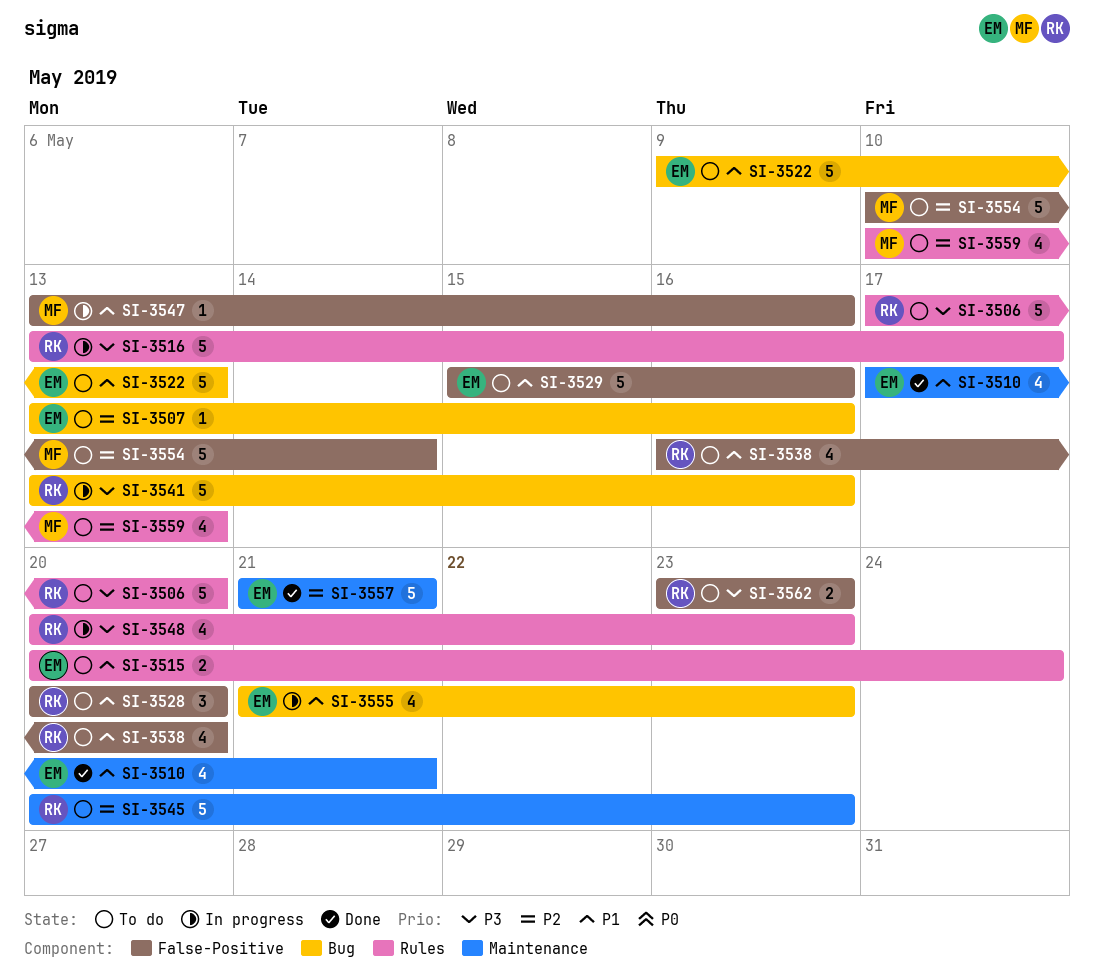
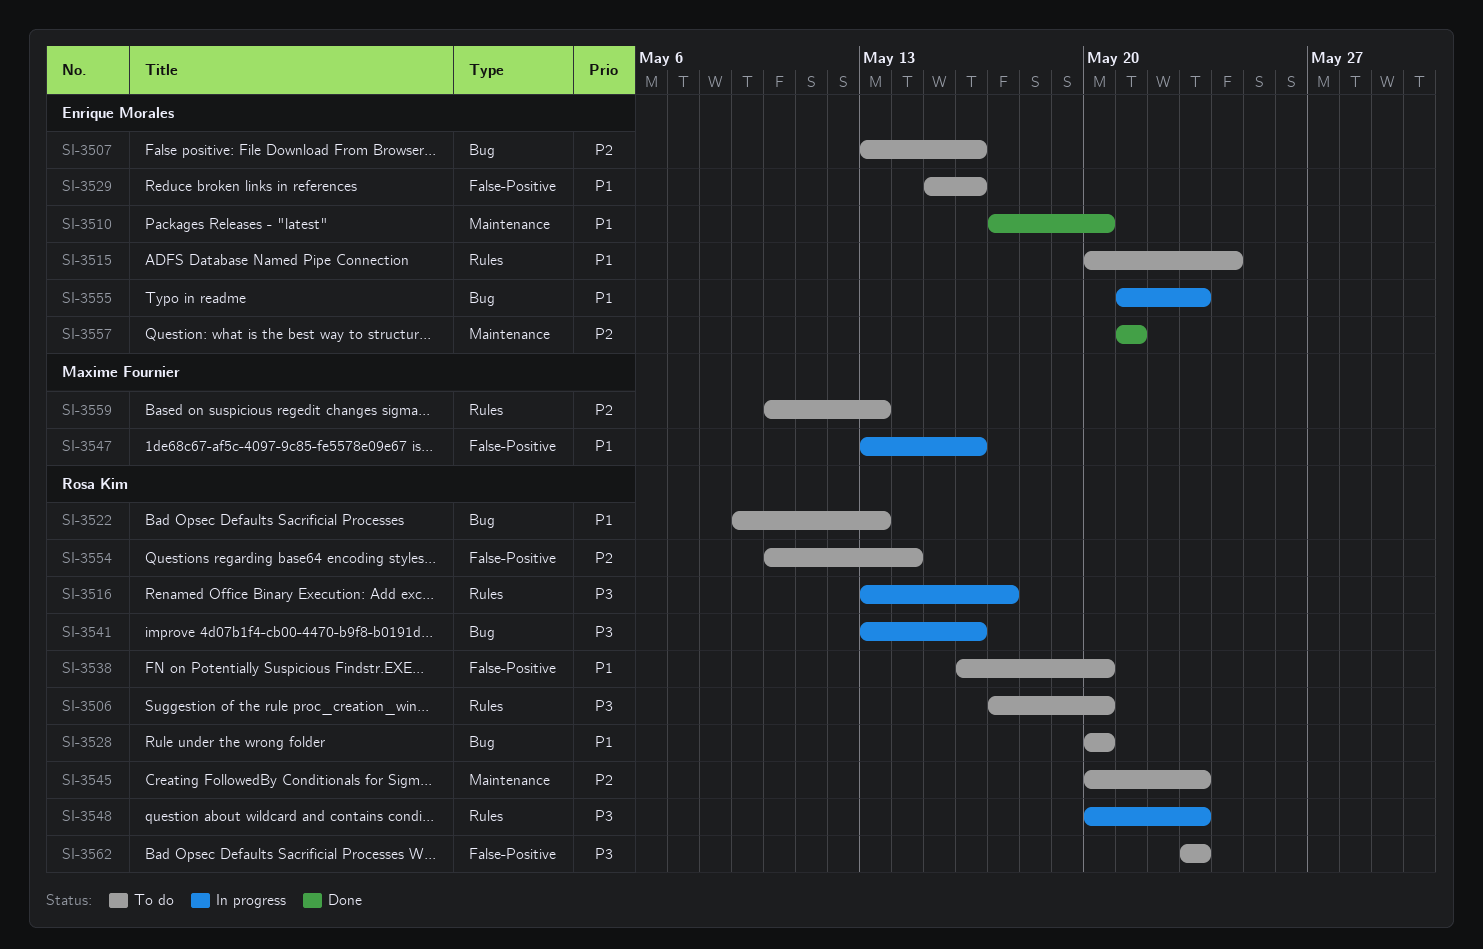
SI-3510, due: May 21 -> May 20
SI-3522, owner: Enrique Morales -> Rosa Kim
SI-3528, label: False-Positive -> Bug
SI-3554, owner: Maxime Fournier -> Rosa Kim

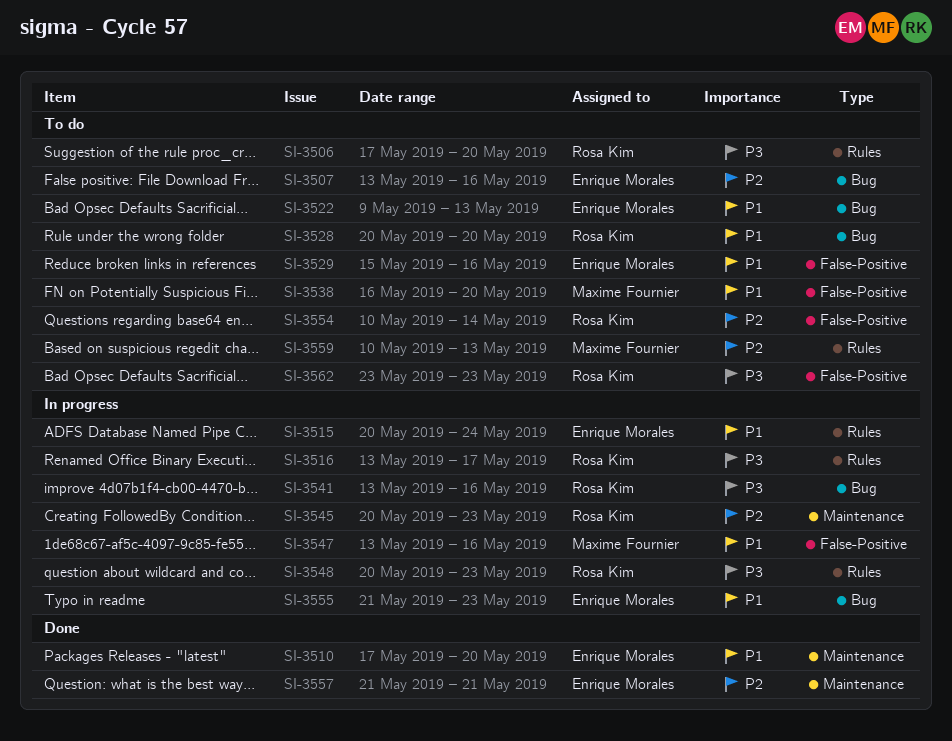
SI-3515, status: To do -> In progress
SI-3522, owner: Rosa Kim -> Enrique Morales
SI-3538, owner: Rosa Kim -> Maxime Fournier
SI-3545, status: To do -> In progress

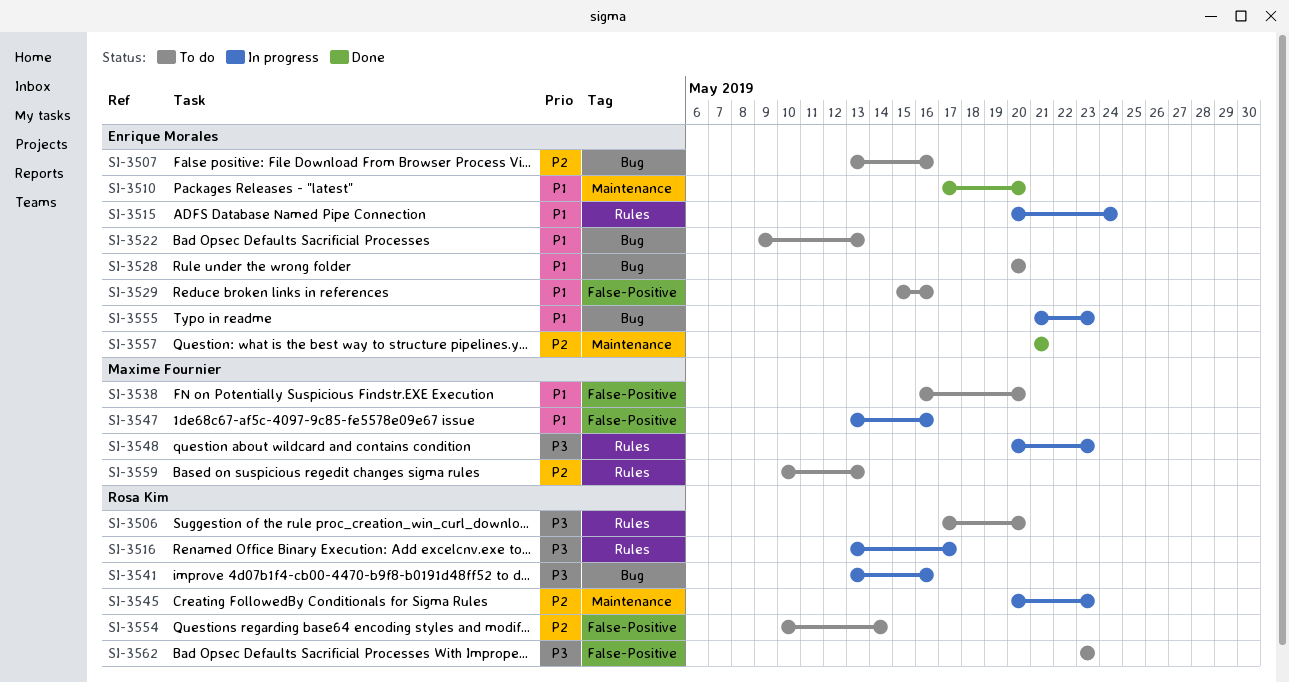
SI-3528, owner: Rosa Kim -> Enrique Morales
SI-3548, owner: Rosa Kim -> Maxime Fournier

